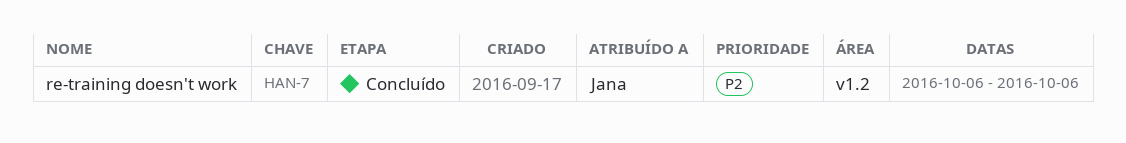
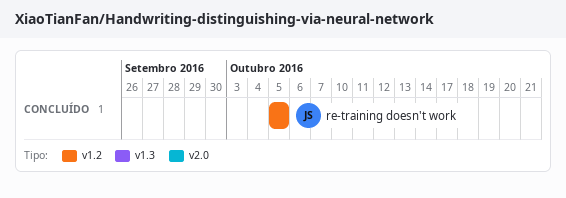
re-training doesn't work, start: Oct 6 -> Oct 5
re-training doesn't work, due: Oct 6 -> Oct 5

